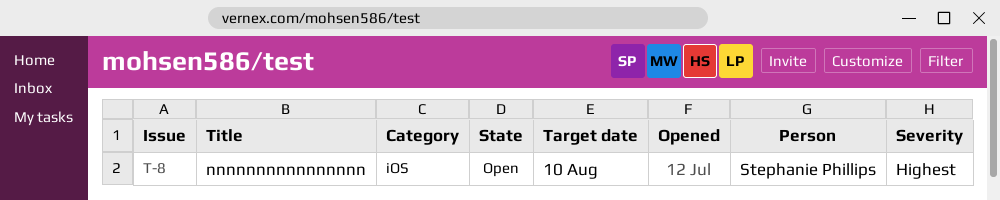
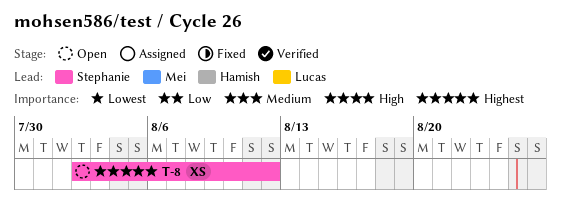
T-8, due: Aug 10 -> Aug 12

